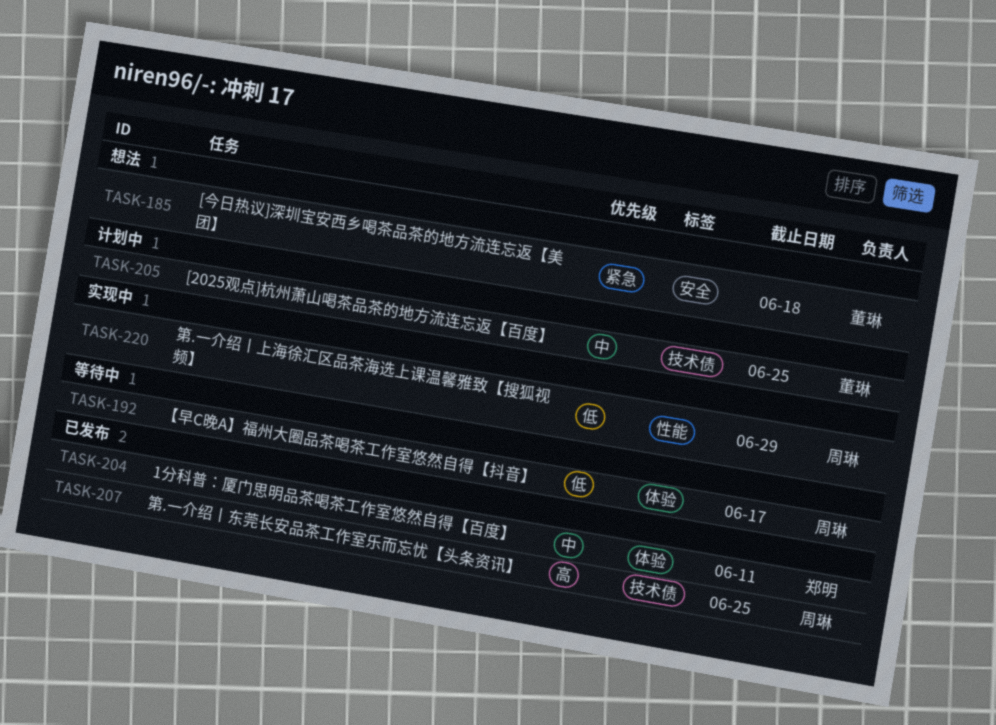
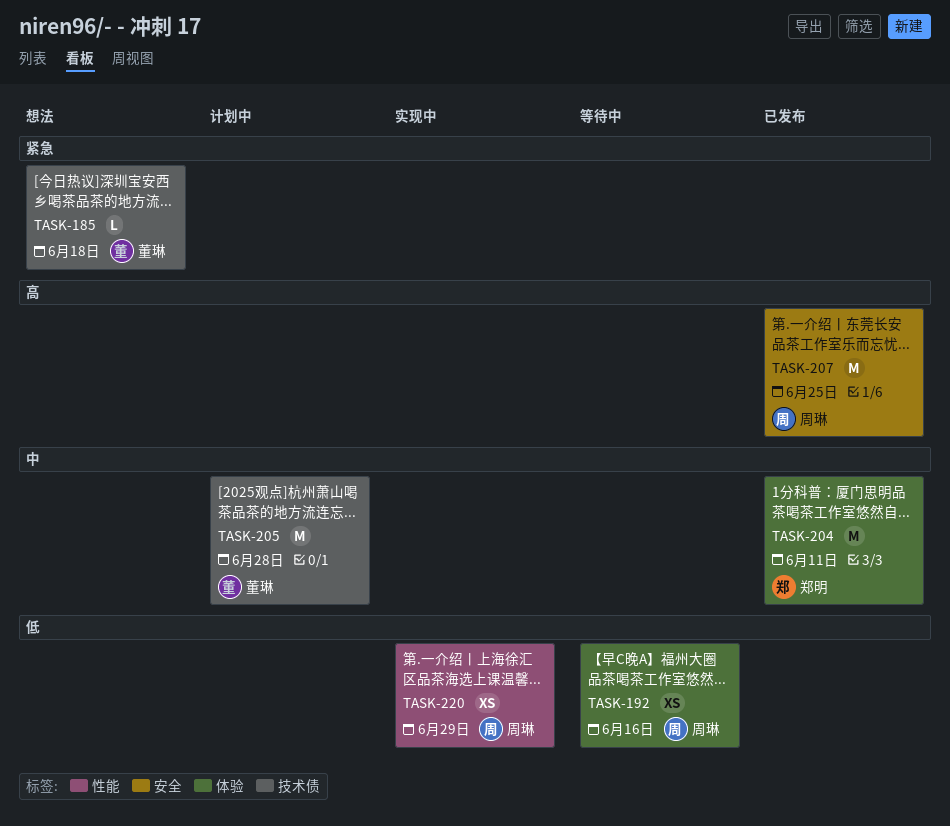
TASK-185, label: 安全 -> 技术债
TASK-192, due: Jun 17 -> Jun 16
TASK-205, due: Jun 25 -> Jun 28
TASK-207, label: 技术债 -> 安全

